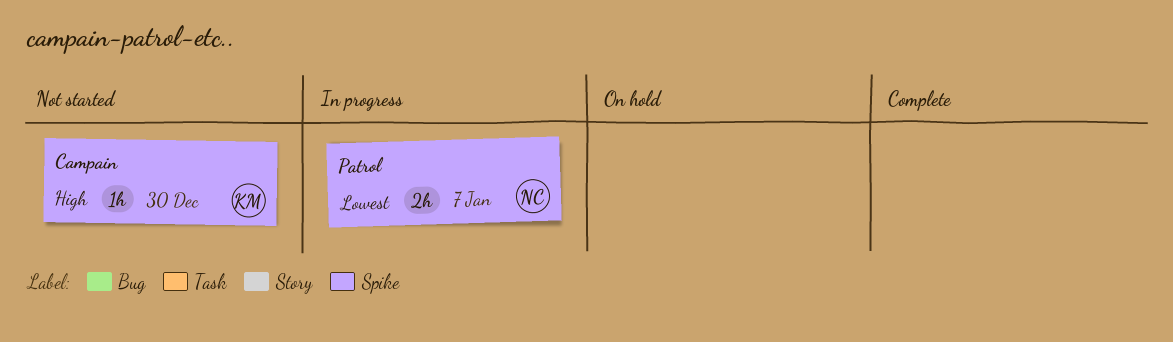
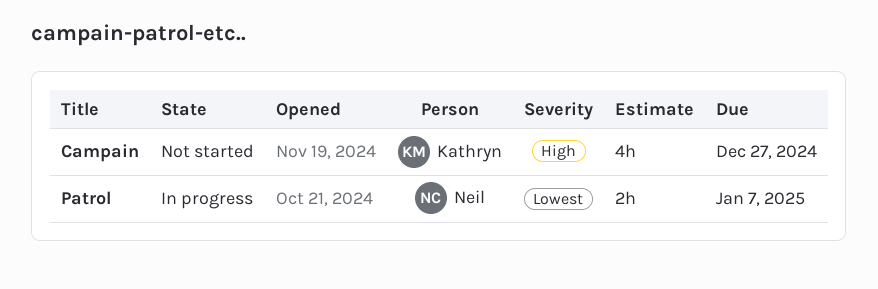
Campain, estimate: 1h -> 4h
Campain, due: Dec 30 -> Dec 27

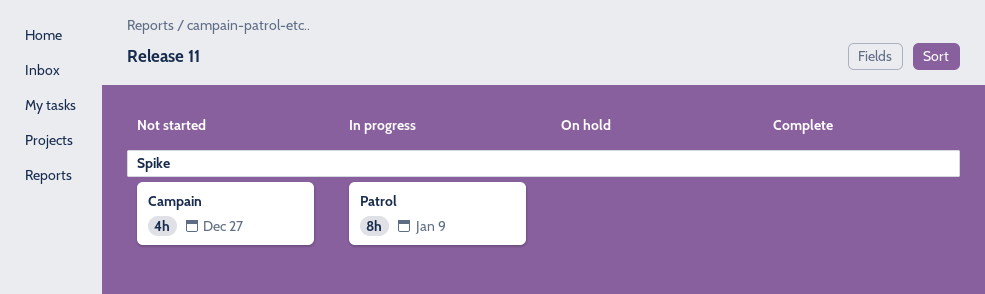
Patrol, estimate: 2h -> 8h
Patrol, due: Jan 7 -> Jan 9

